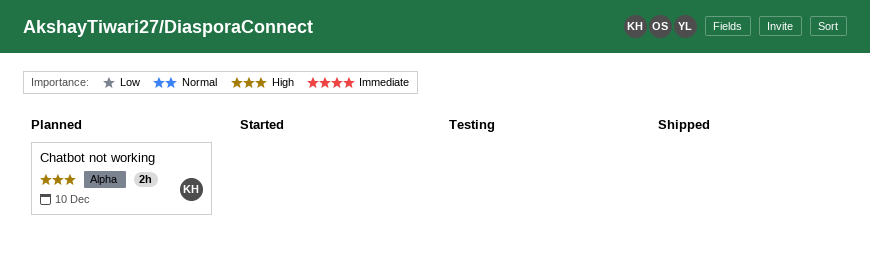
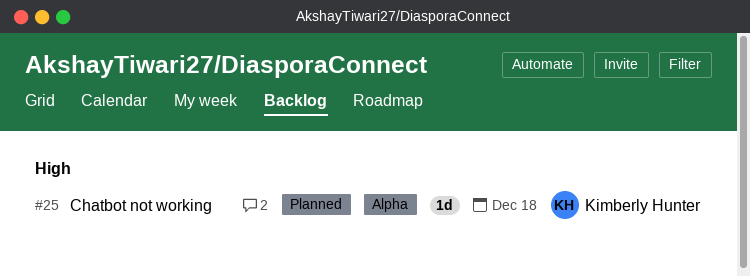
Chatbot not working, estimate: 2h -> 1d
Chatbot not working, due: Dec 10 -> Dec 18

